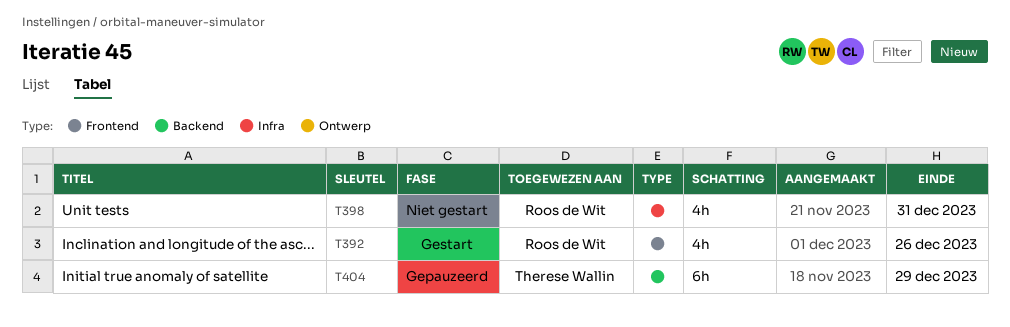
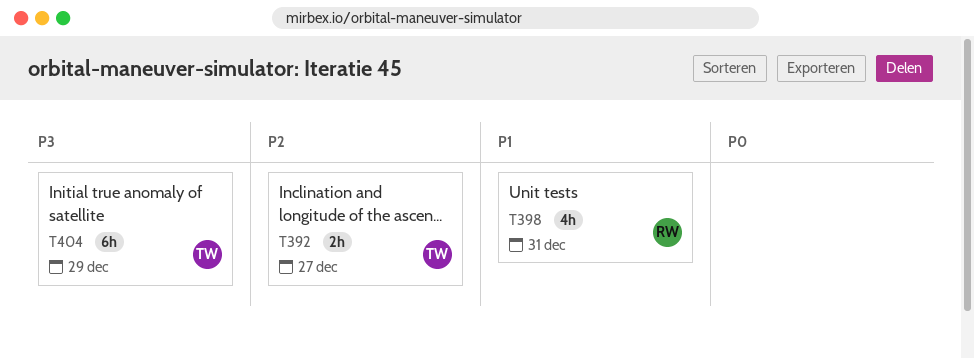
T392, owner: Roos de Wit -> Therese Wallin
T392, estimate: 4h -> 2h
T392, due: Dec 26 -> Dec 27

